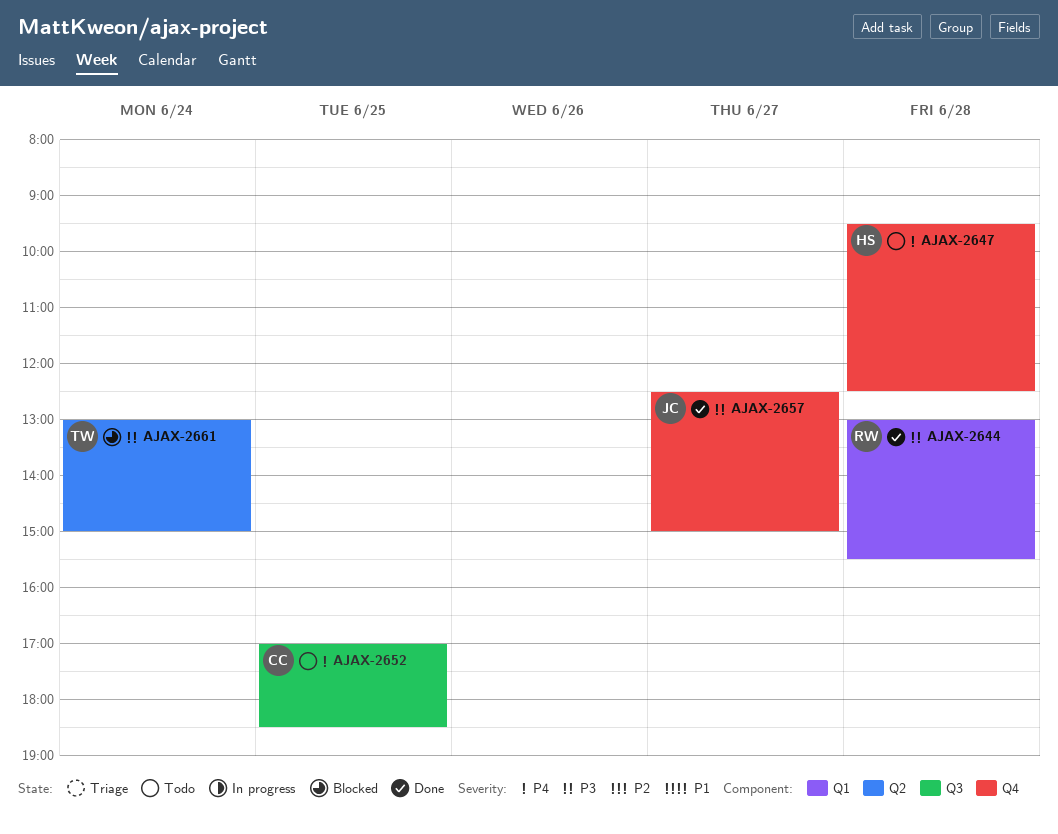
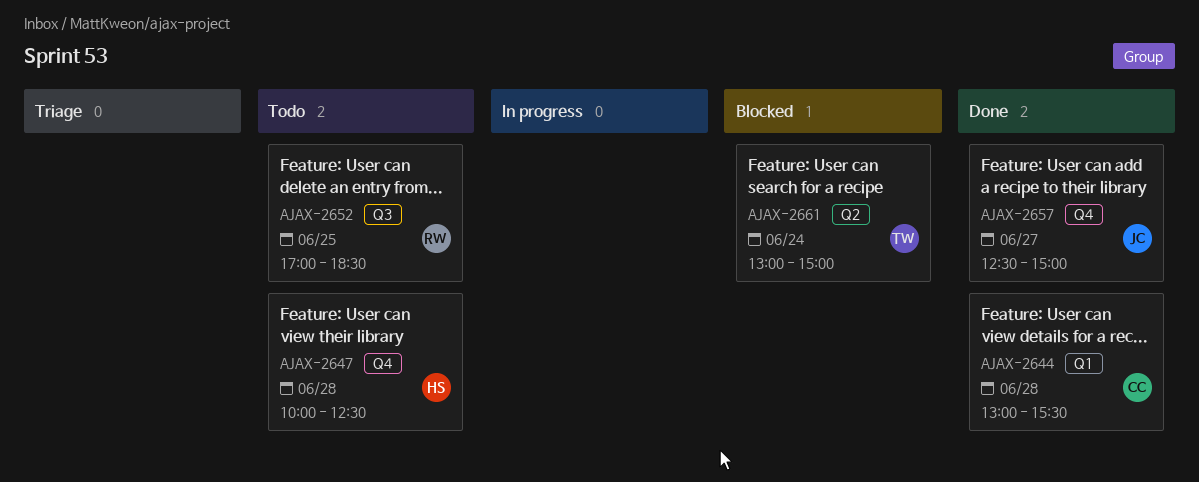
AJAX-2644, owner: RW -> CC
AJAX-2647, begins: 09:30 -> 10:00
AJAX-2652, owner: CC -> RW

